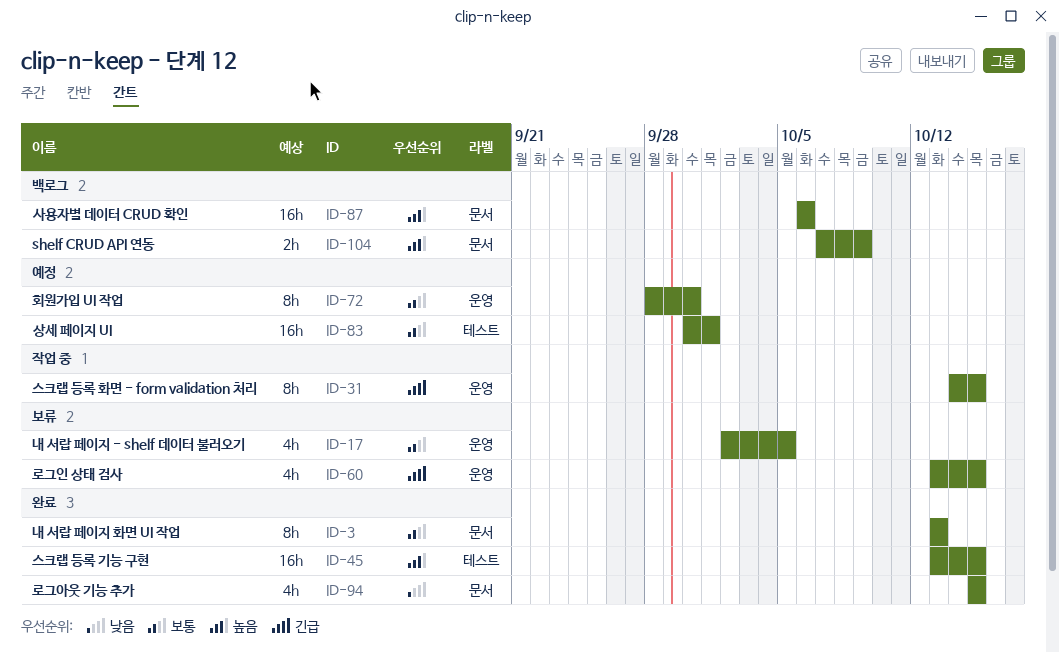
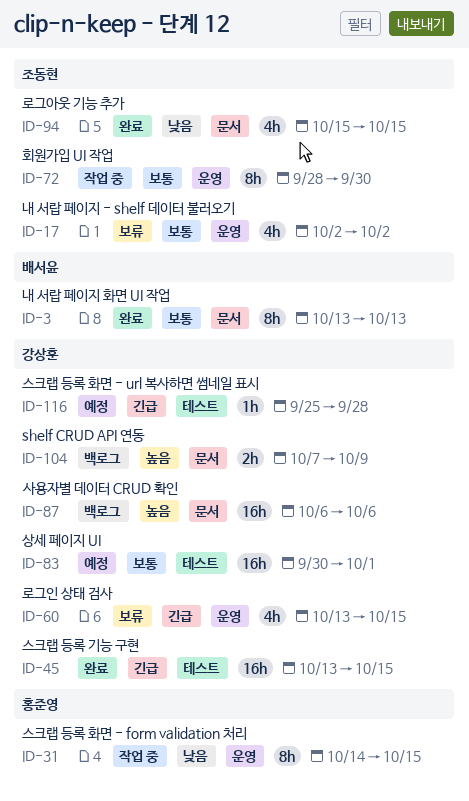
ID-17, due: Oct 5 -> Oct 2
ID-31, priority: 긴급 -> 낮음
ID-45, priority: 높음 -> 긴급
ID-72, status: 예정 -> 작업 중
ID-116: none -> present

